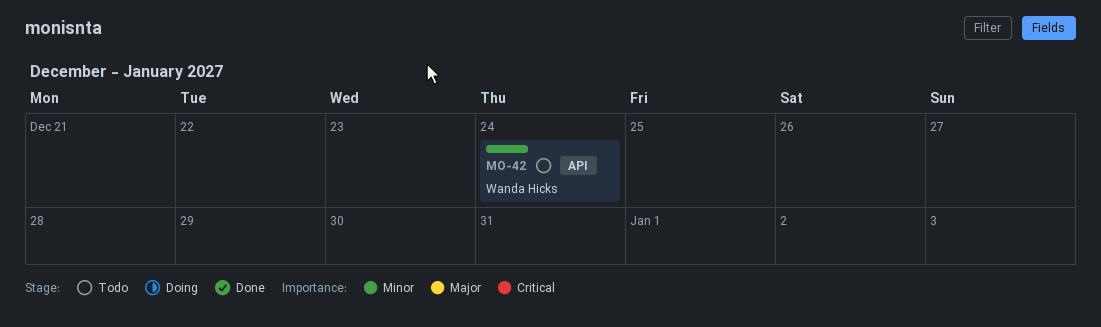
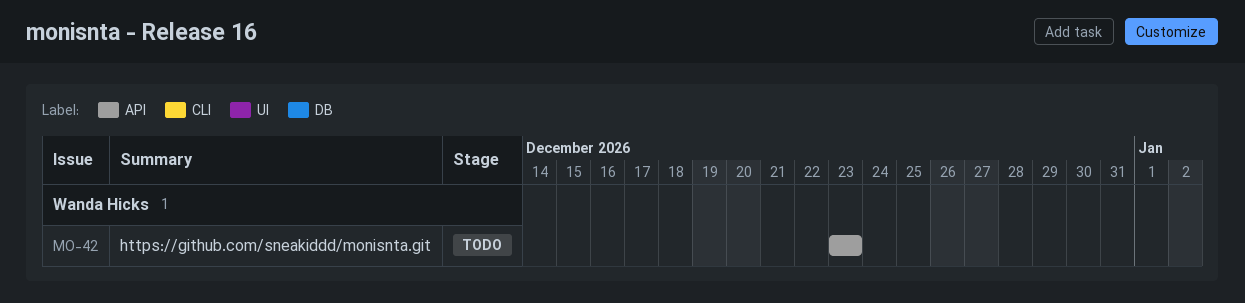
MO-42, due: Dec 24 -> Dec 23

